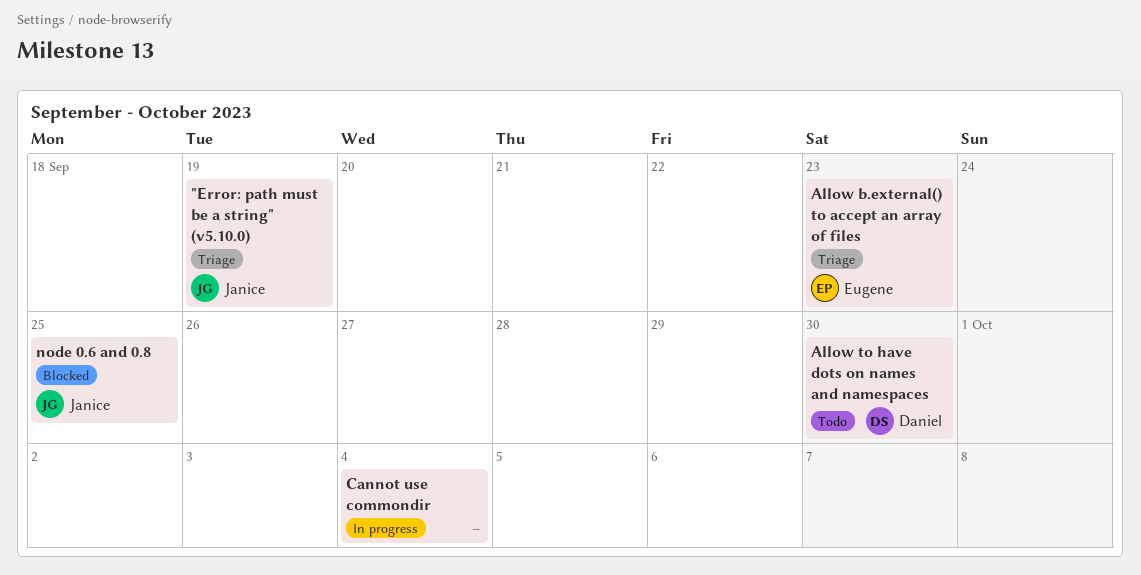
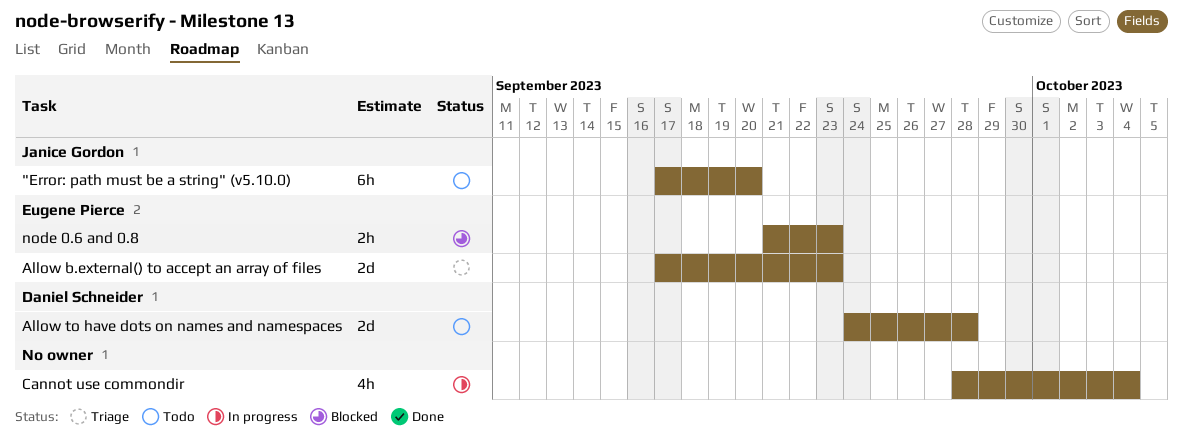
"Error: path must be a string" (v5.10.0), status: Triage -> Todo
"Error: path must be a string" (v5.10.0), due: Sep 19 -> Sep 20
Allow to have dots on names and namespaces, due: Sep 30 -> Sep 28
node 0.6 and 0.8, owner: Janice Gordon -> Eugene Pierce
node 0.6 and 0.8, due: Sep 25 -> Sep 23

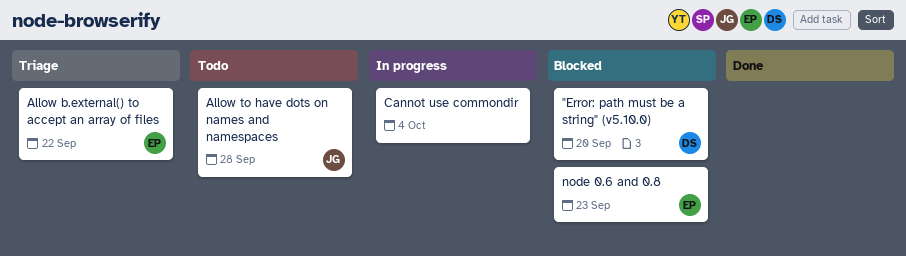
"Error: path must be a string" (v5.10.0), status: Todo -> Blocked
"Error: path must be a string" (v5.10.0), owner: Janice Gordon -> Daniel Schneider
Allow b.external() to accept an array of files, due: Sep 23 -> Sep 22
Allow to have dots on names and namespaces, owner: Daniel Schneider -> Janice Gordon

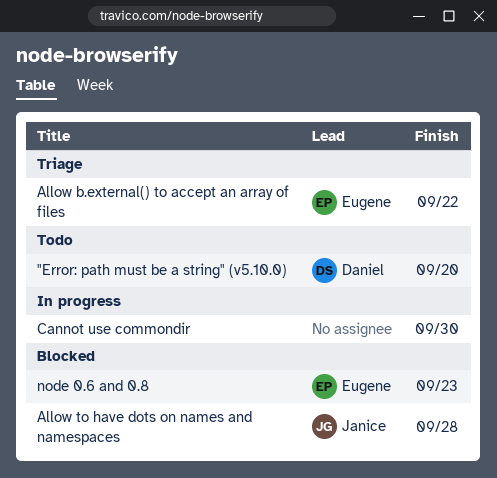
"Error: path must be a string" (v5.10.0), status: Blocked -> Todo
Allow to have dots on names and namespaces, status: Todo -> Blocked
Cannot use commondir, due: Oct 4 -> Sep 30

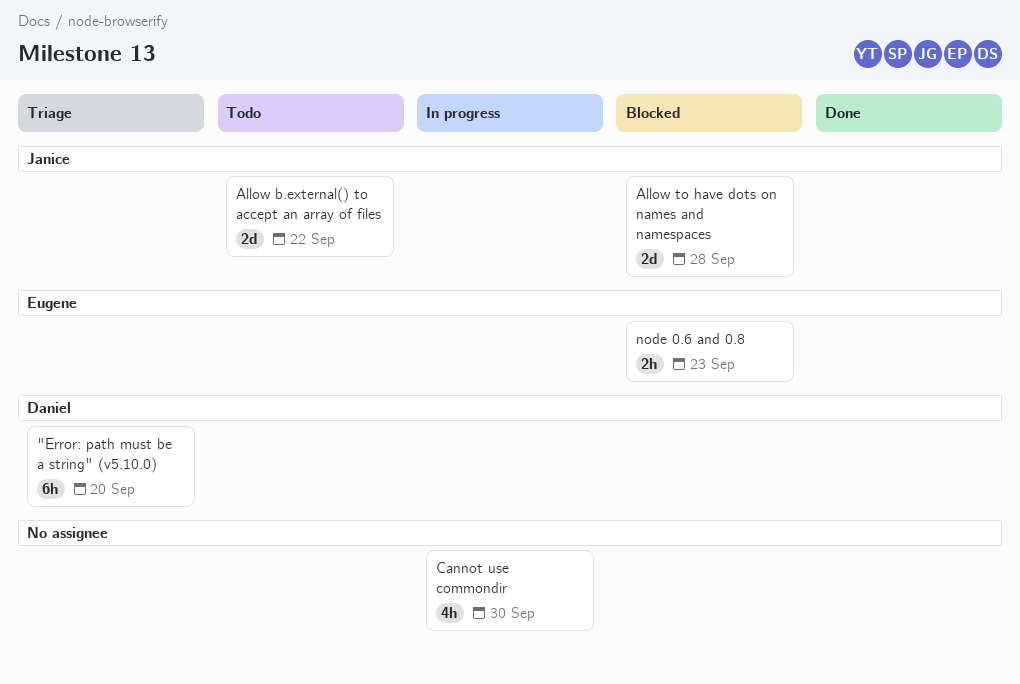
"Error: path must be a string" (v5.10.0), status: Todo -> Triage
Allow b.external() to accept an array of files, status: Triage -> Todo
Allow b.external() to accept an array of files, owner: Eugene -> Janice

